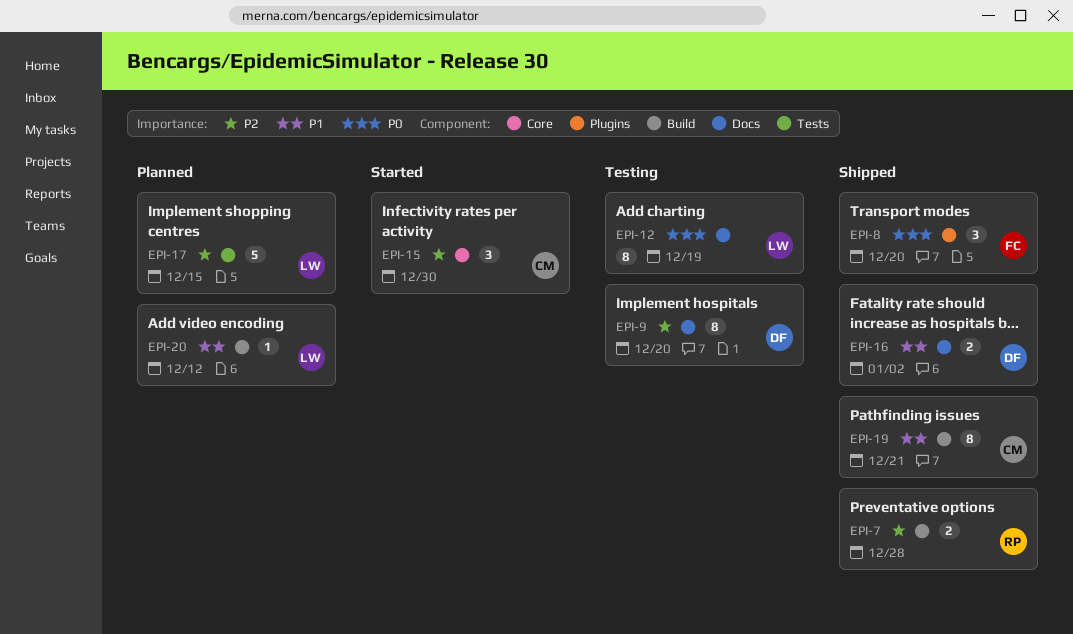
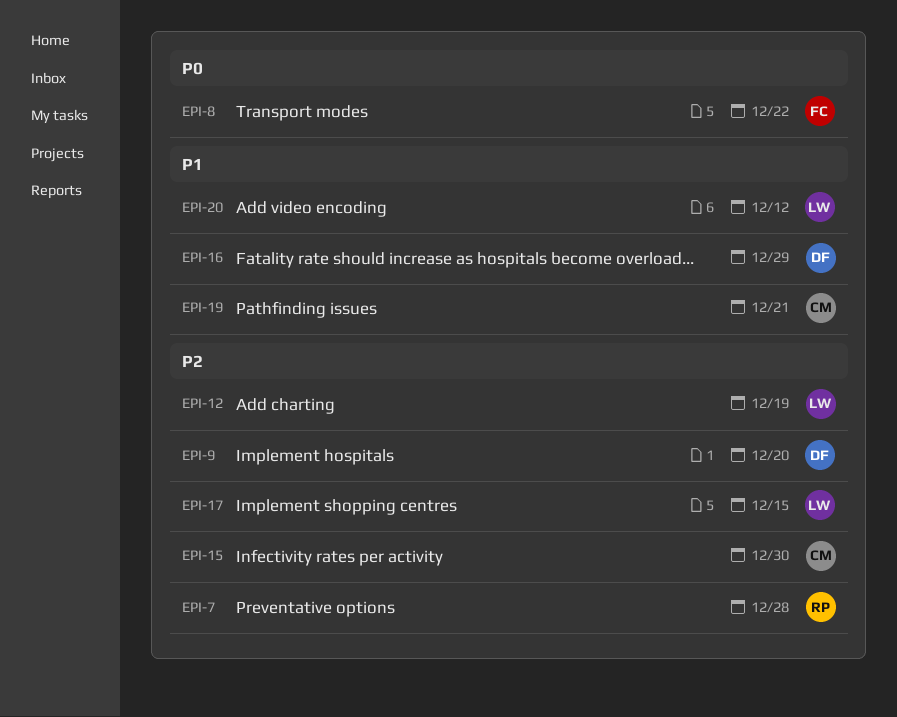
EPI-8, due: Dec 20 -> Dec 22
EPI-12, priority: P0 -> P2
EPI-16, due: Jan 2 -> Dec 29

